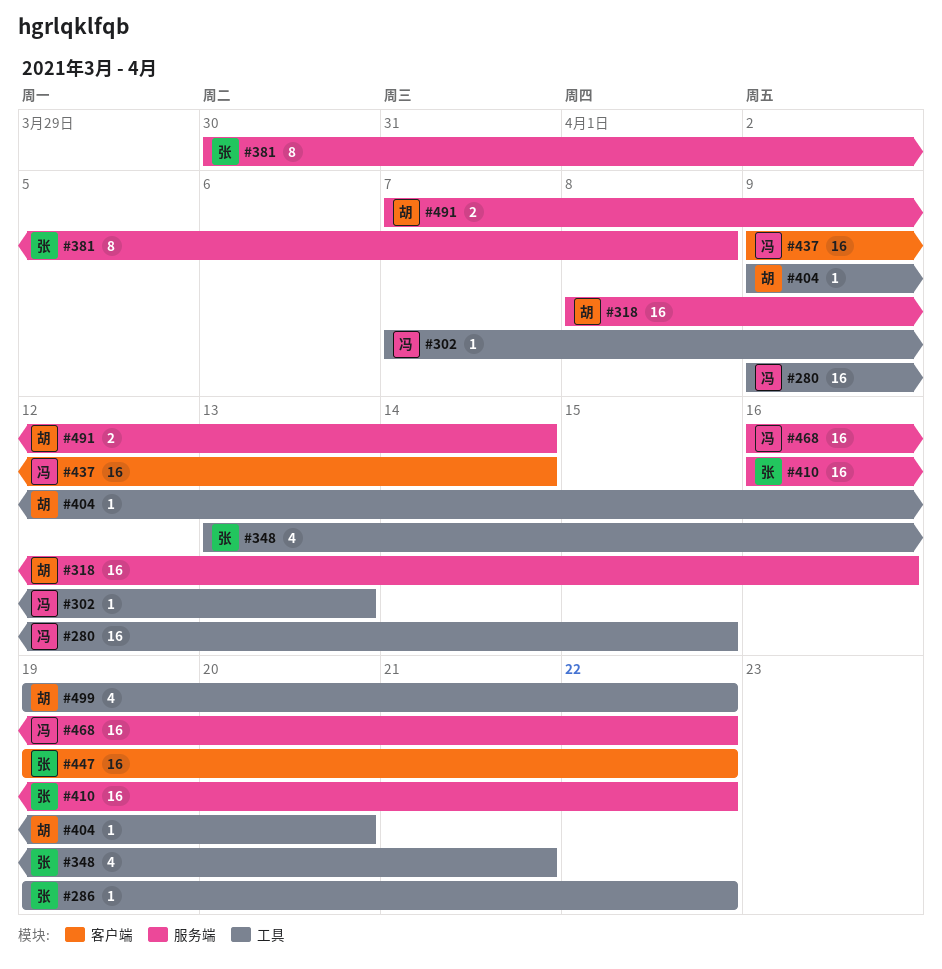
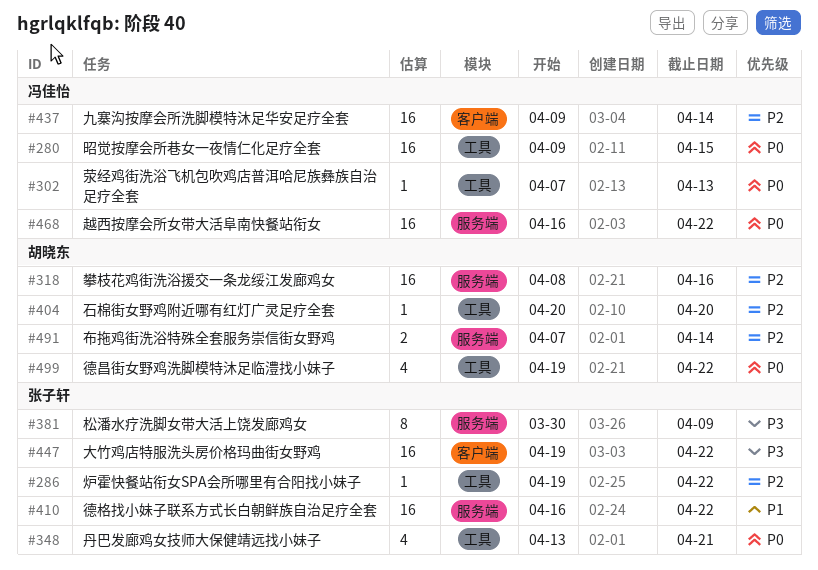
#381, due: Apr 8 -> Apr 9
#404, start: Apr 9 -> Apr 20

